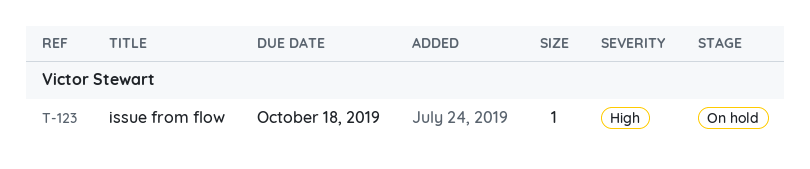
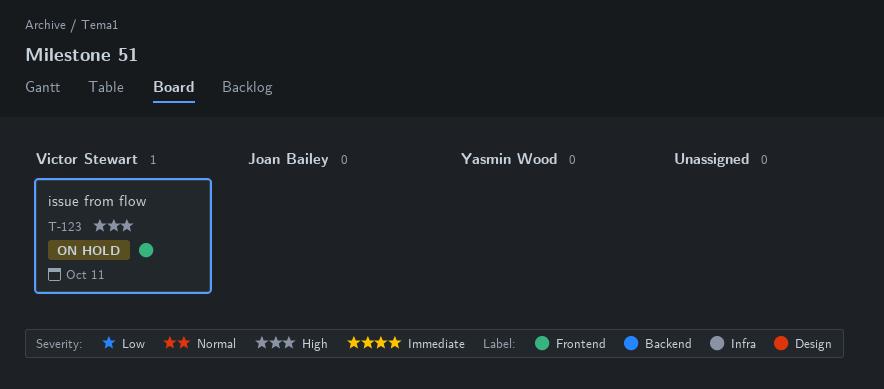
T-123, due: Oct 18 -> Oct 11

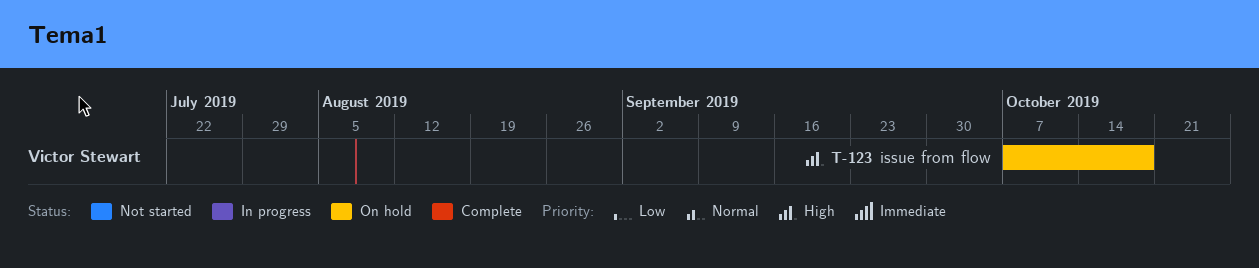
T-123, due: Oct 11 -> Oct 18

